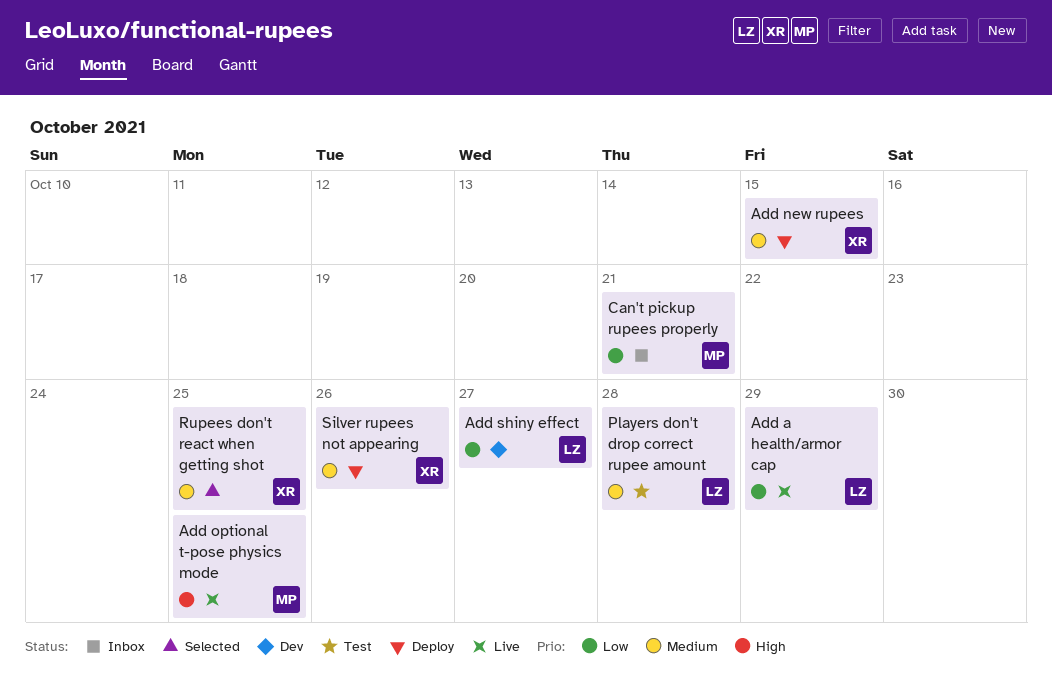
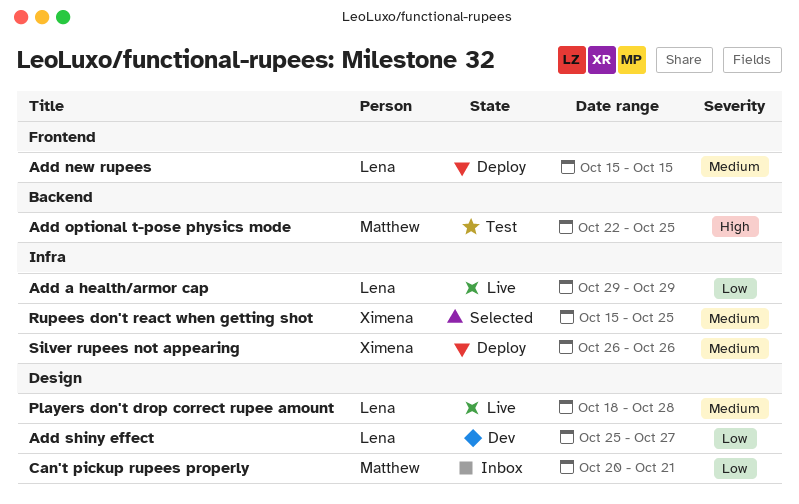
Add new rupees, owner: Ximena -> Lena
Add optional t-pose physics mode, status: Live -> Test
Players don't drop correct rupee amount, status: Test -> Live

